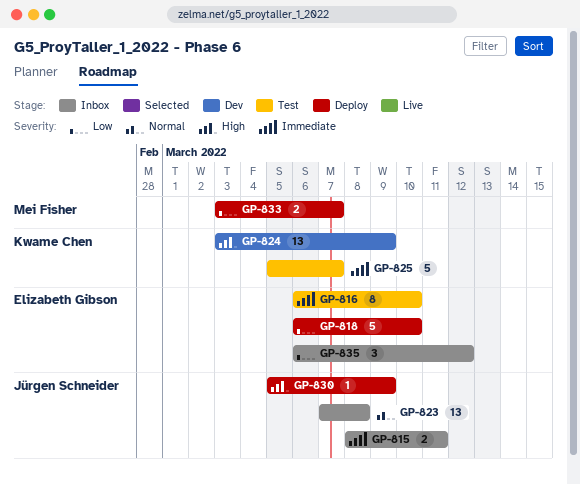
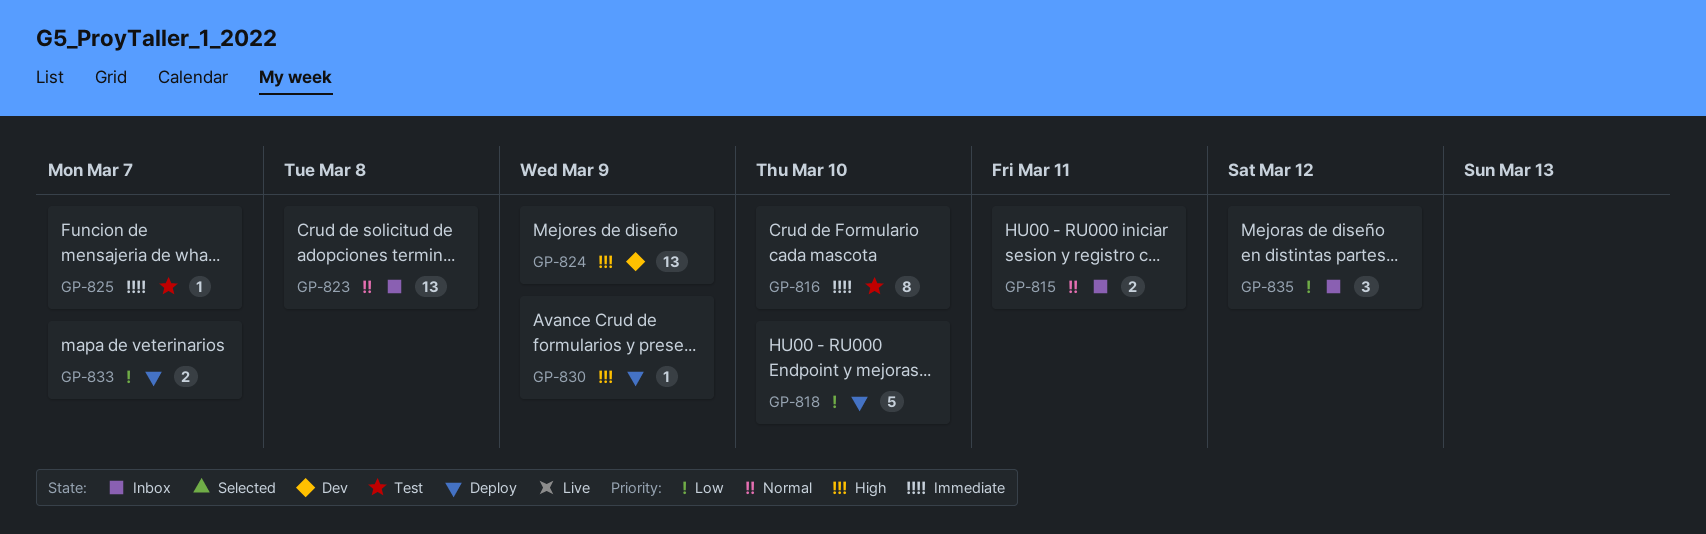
GP-815, priority: Immediate -> Normal
GP-825, estimate: 5 -> 1

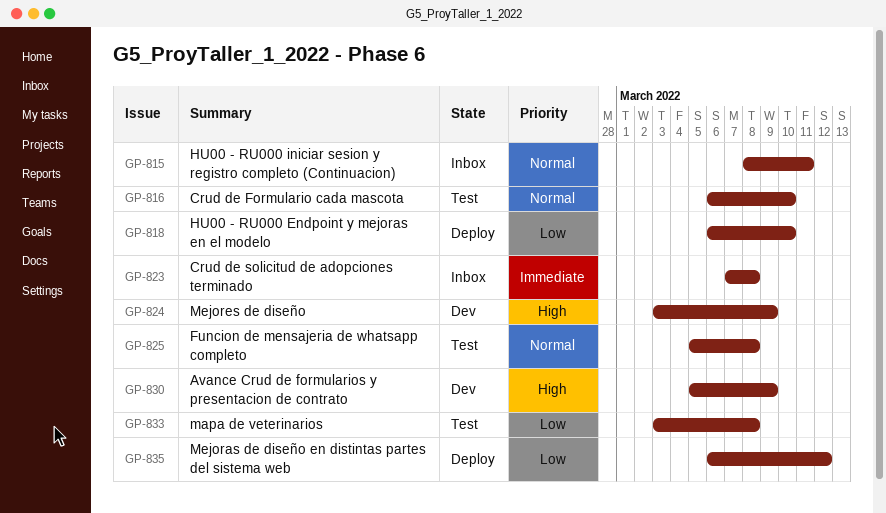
GP-816, priority: Immediate -> Normal
GP-823, priority: Normal -> Immediate
GP-825, priority: Immediate -> Normal
GP-825, due: Mar 7 -> Mar 8
GP-830, status: Deploy -> Dev
GP-833, status: Deploy -> Test
GP-833, due: Mar 7 -> Mar 8
GP-835, status: Inbox -> Deploy

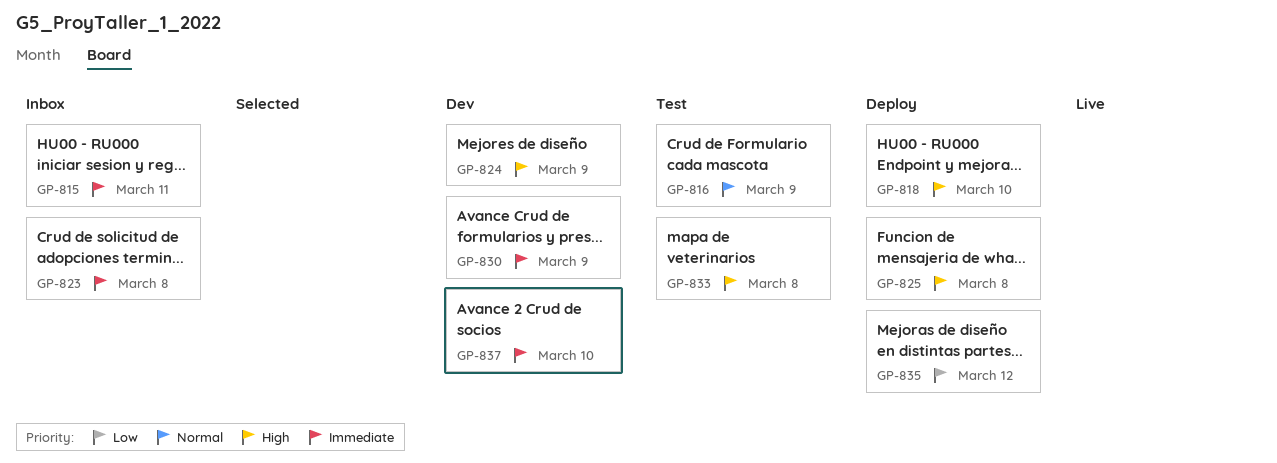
GP-815, priority: Normal -> Immediate
GP-816, due: Mar 10 -> Mar 9
GP-818, priority: Low -> High
GP-825, status: Test -> Deploy
GP-825, priority: Normal -> High
GP-830, priority: High -> Immediate
GP-833, priority: Low -> High
GP-837: none -> present

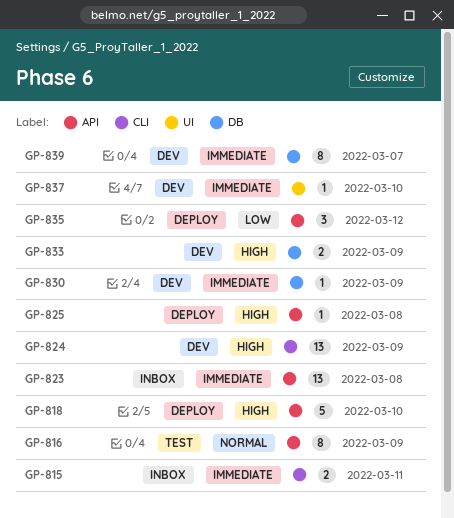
GP-833, status: Test -> Dev
GP-833, due: Mar 8 -> Mar 9
GP-839: none -> present

